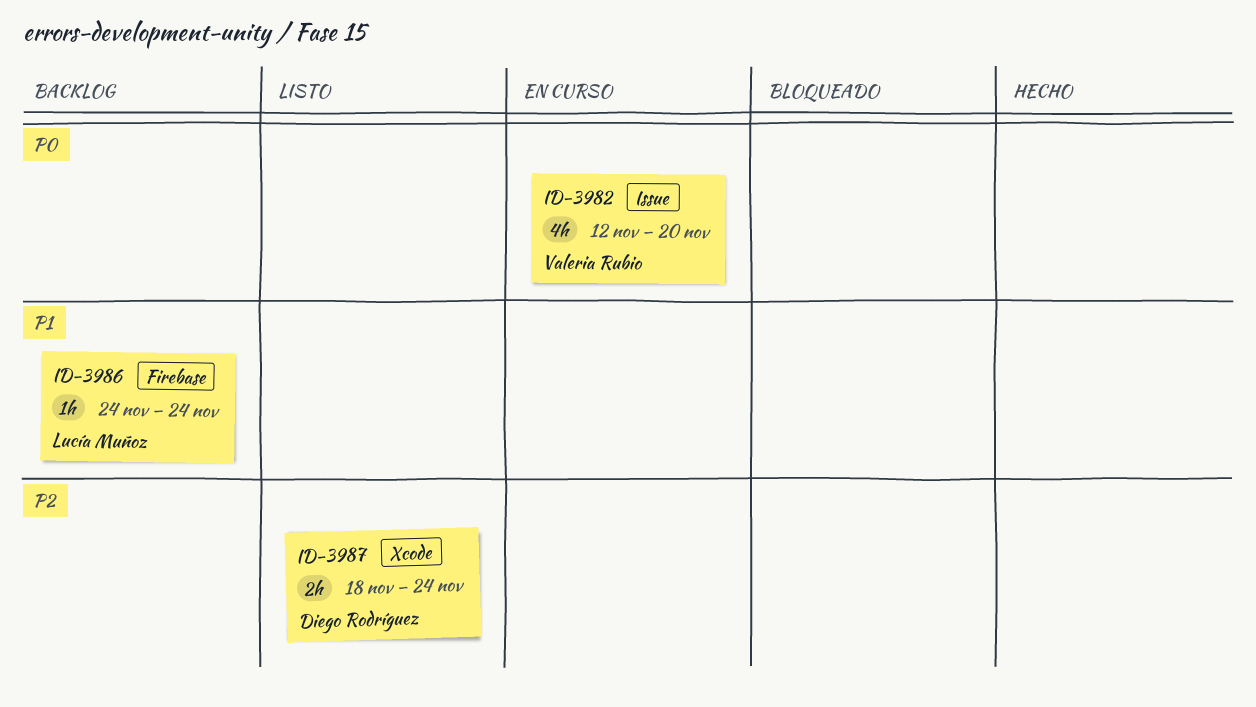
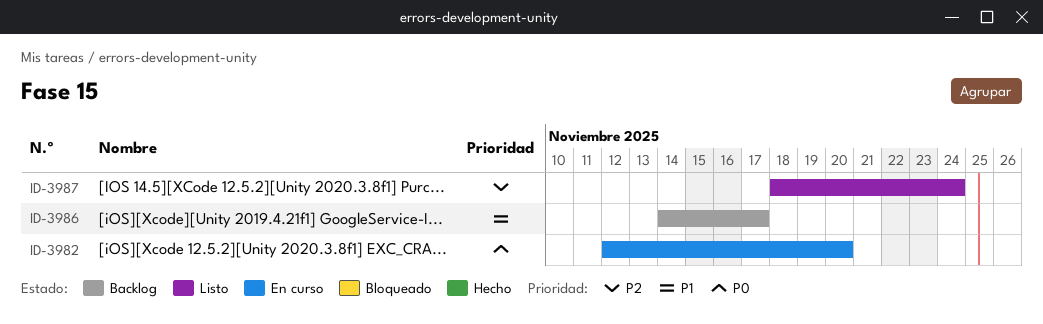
ID-3986, start: Nov 24 -> Nov 14
ID-3986, due: Nov 24 -> Nov 17

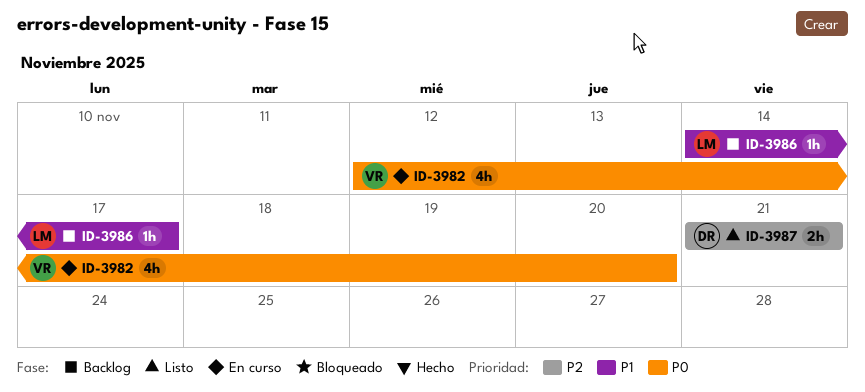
ID-3987, start: Nov 18 -> Nov 21
ID-3987, due: Nov 24 -> Nov 21

